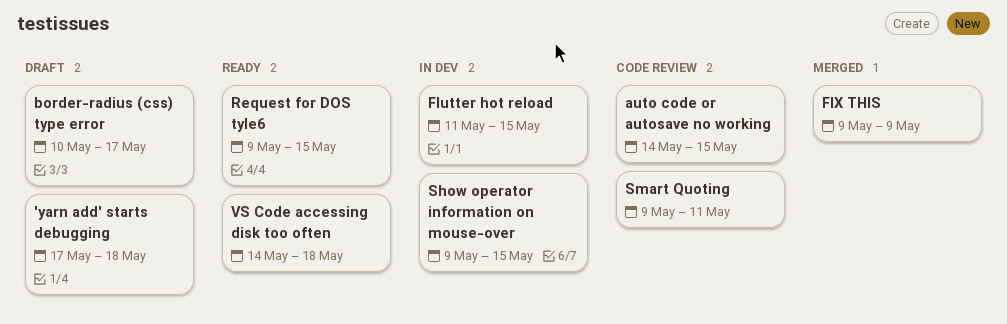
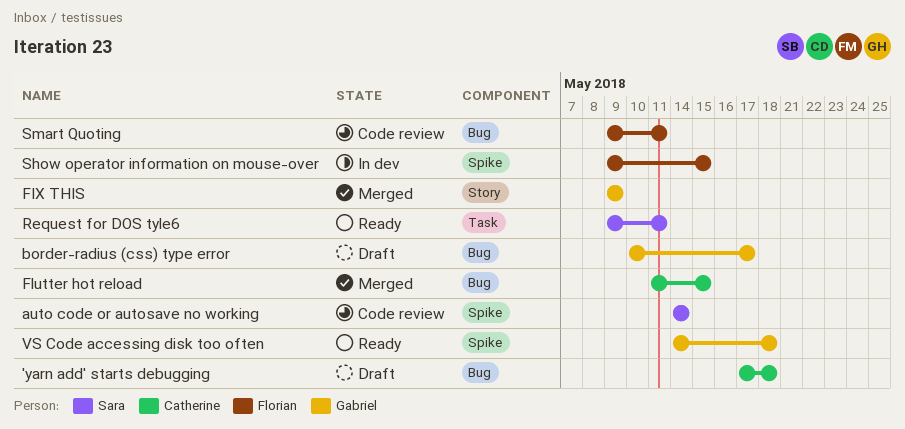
auto code or autosave no working, due: May 15 -> May 14
Flutter hot reload, status: In dev -> Merged
Request for DOS tyle6, due: May 15 -> May 11

